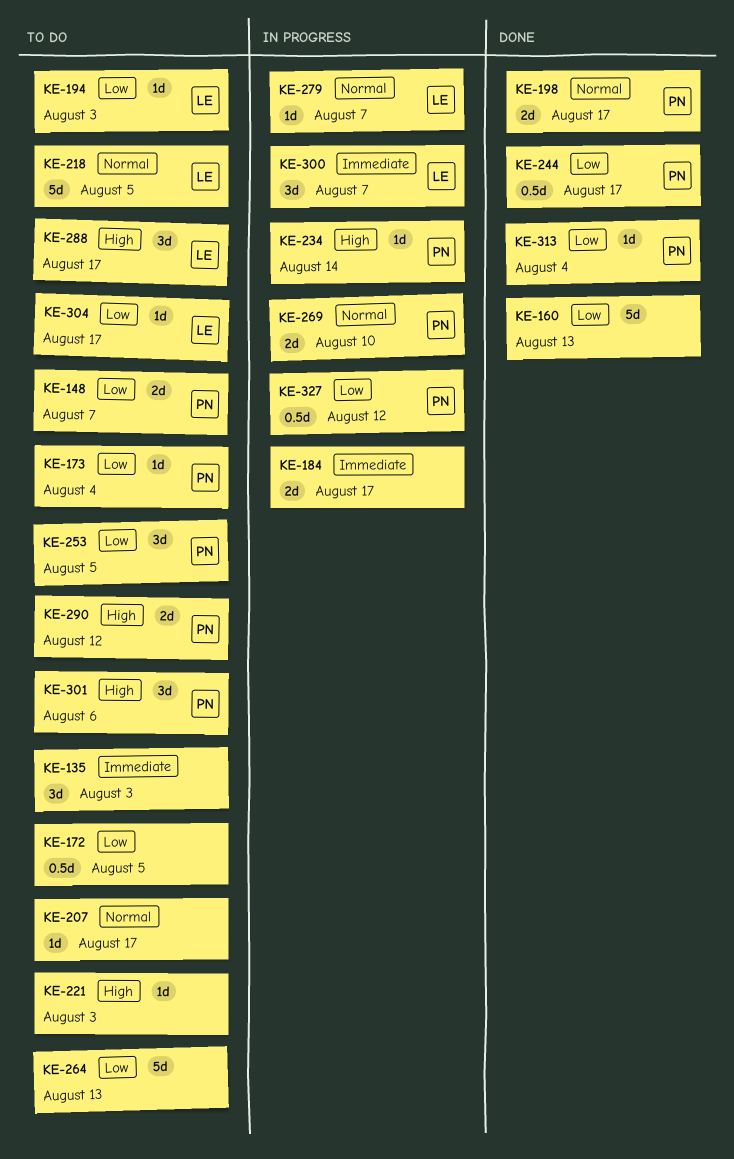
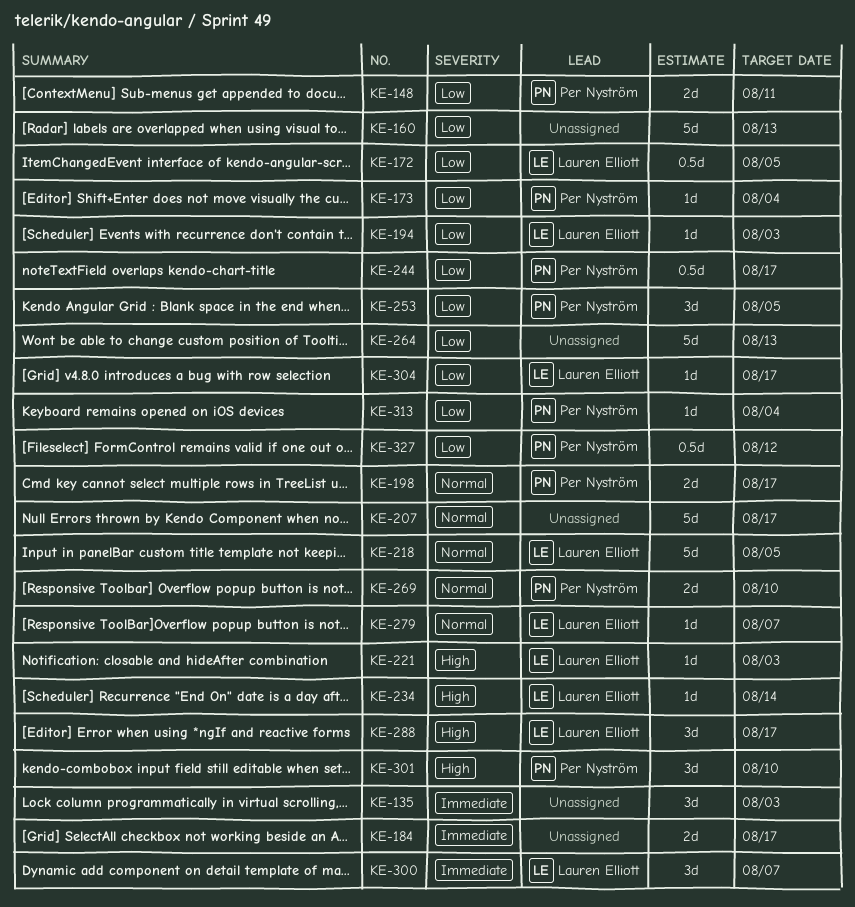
KE-148, due: Aug 7 -> Aug 11
KE-172, owner: none -> Lauren Elliott
KE-207, estimate: 1d -> 5d
KE-221, owner: none -> Lauren Elliott
KE-234, owner: Per Nyström -> Lauren Elliott
KE-290: present -> none
KE-301, due: Aug 6 -> Aug 10

